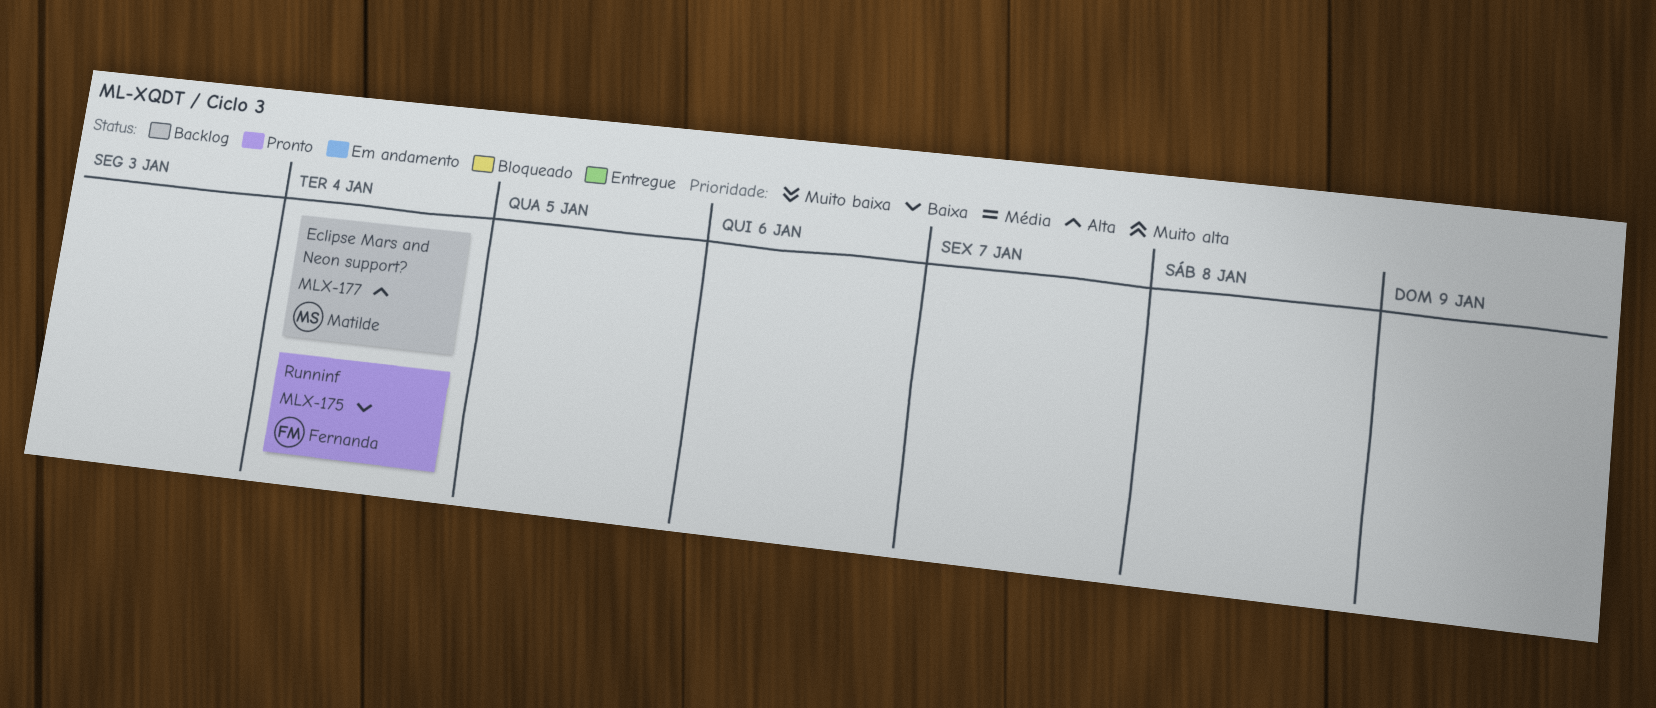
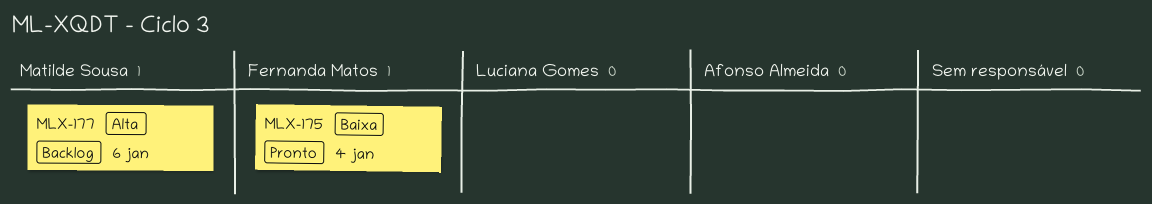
MLX-177, due: Jan 4 -> Jan 6

